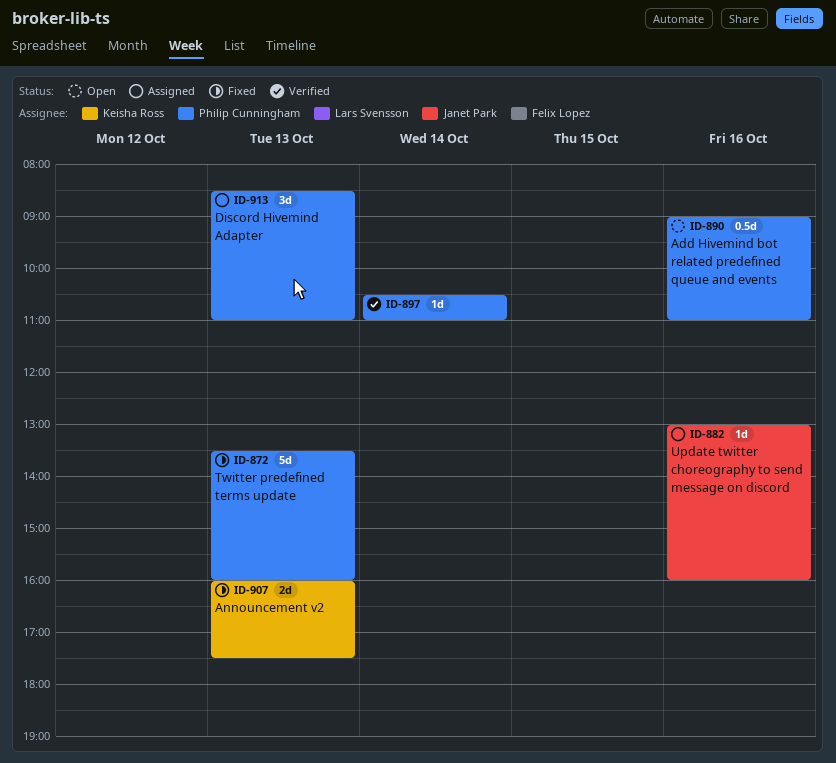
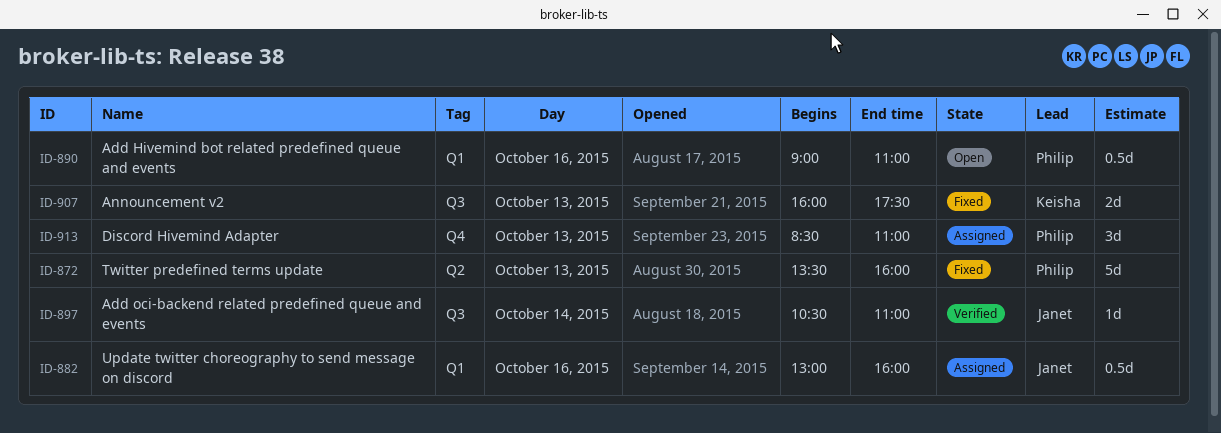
ID-882, estimate: 1d -> 0.5d
ID-897, owner: Philip Cunningham -> Janet Park

